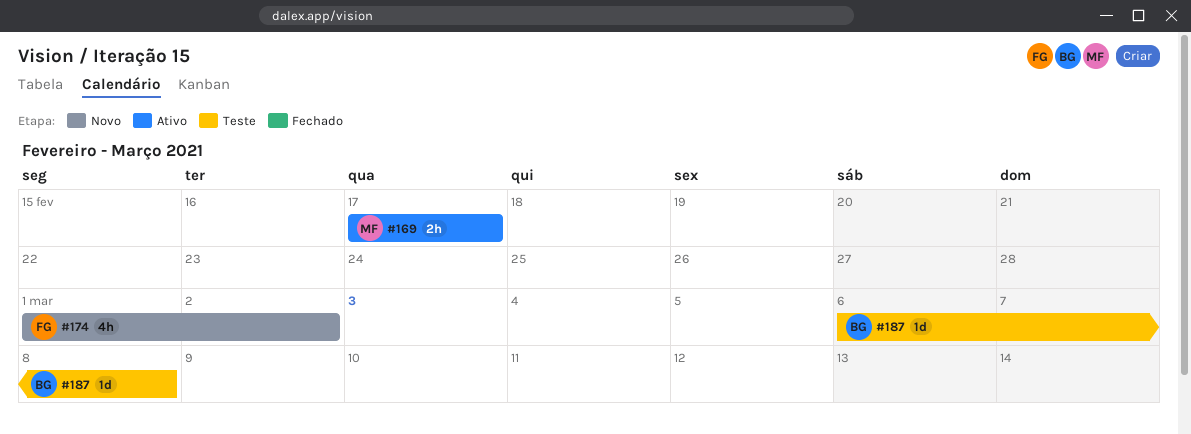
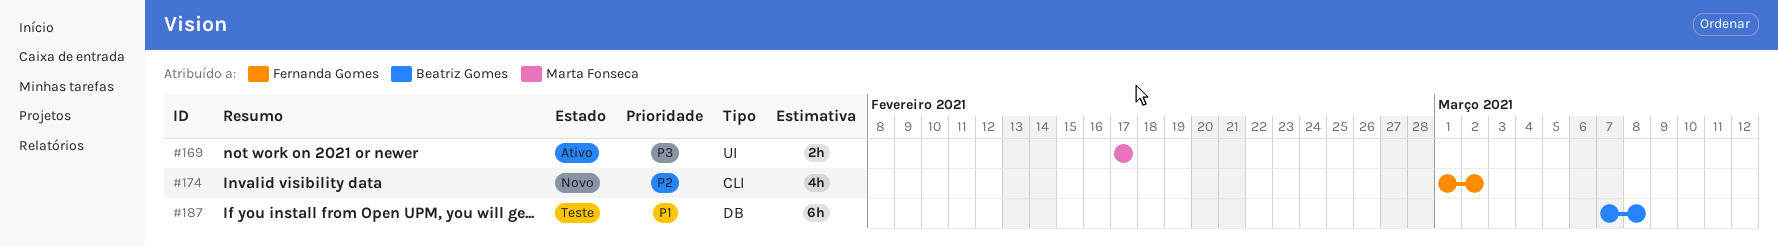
#187, estimate: 1d -> 6h
#187, start: Mar 6 -> Mar 7

